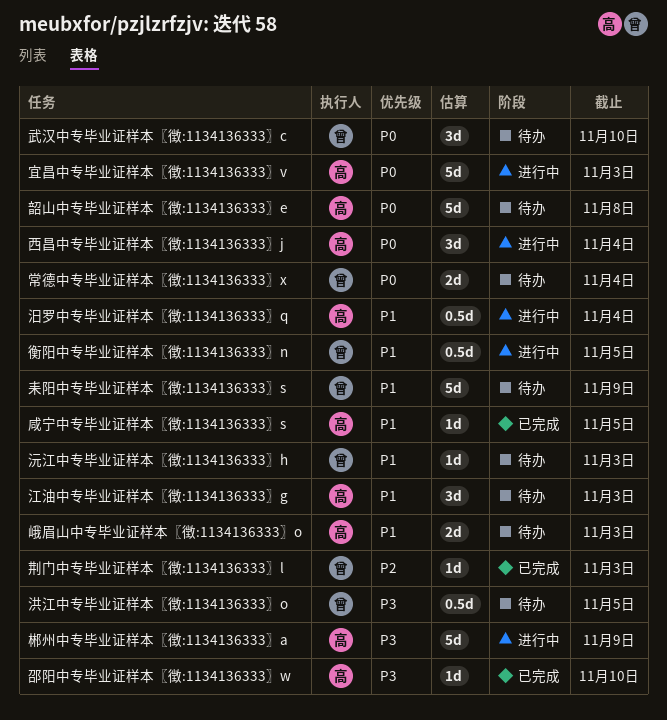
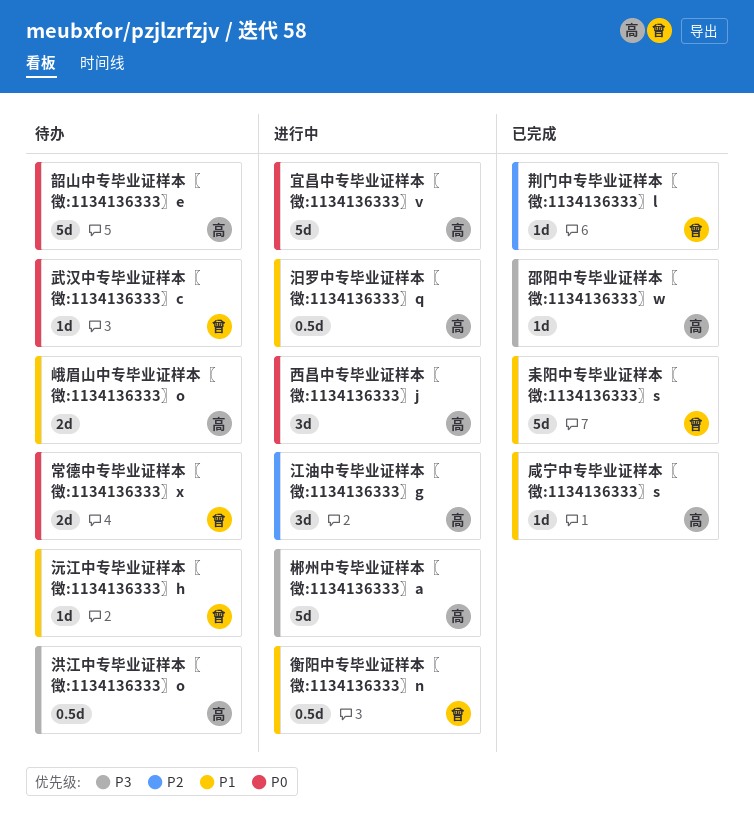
武汉中专毕业证样本〖徴:1134136333〗c, estimate: 3d -> 1d
江油中专毕业证样本〖徴:1134136333〗g, status: 待办 -> 进行中
江油中专毕业证样本〖徴:1134136333〗g, priority: P1 -> P2
洪江中专毕业证样本〖徴:1134136333〗o, owner: 曾 -> 高
耒阳中专毕业证样本〖徴:1134136333〗s, status: 待办 -> 已完成

